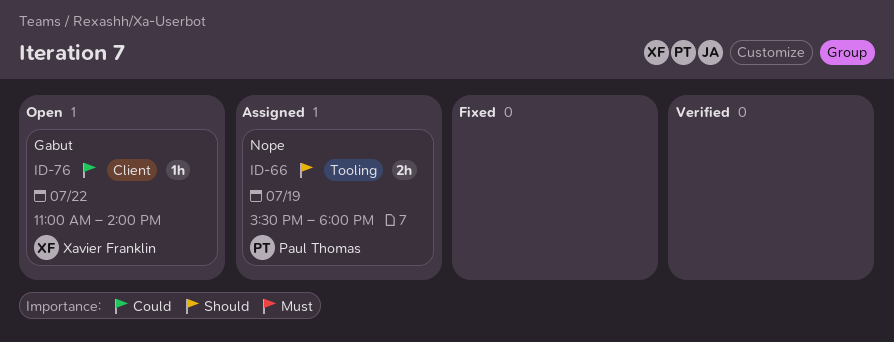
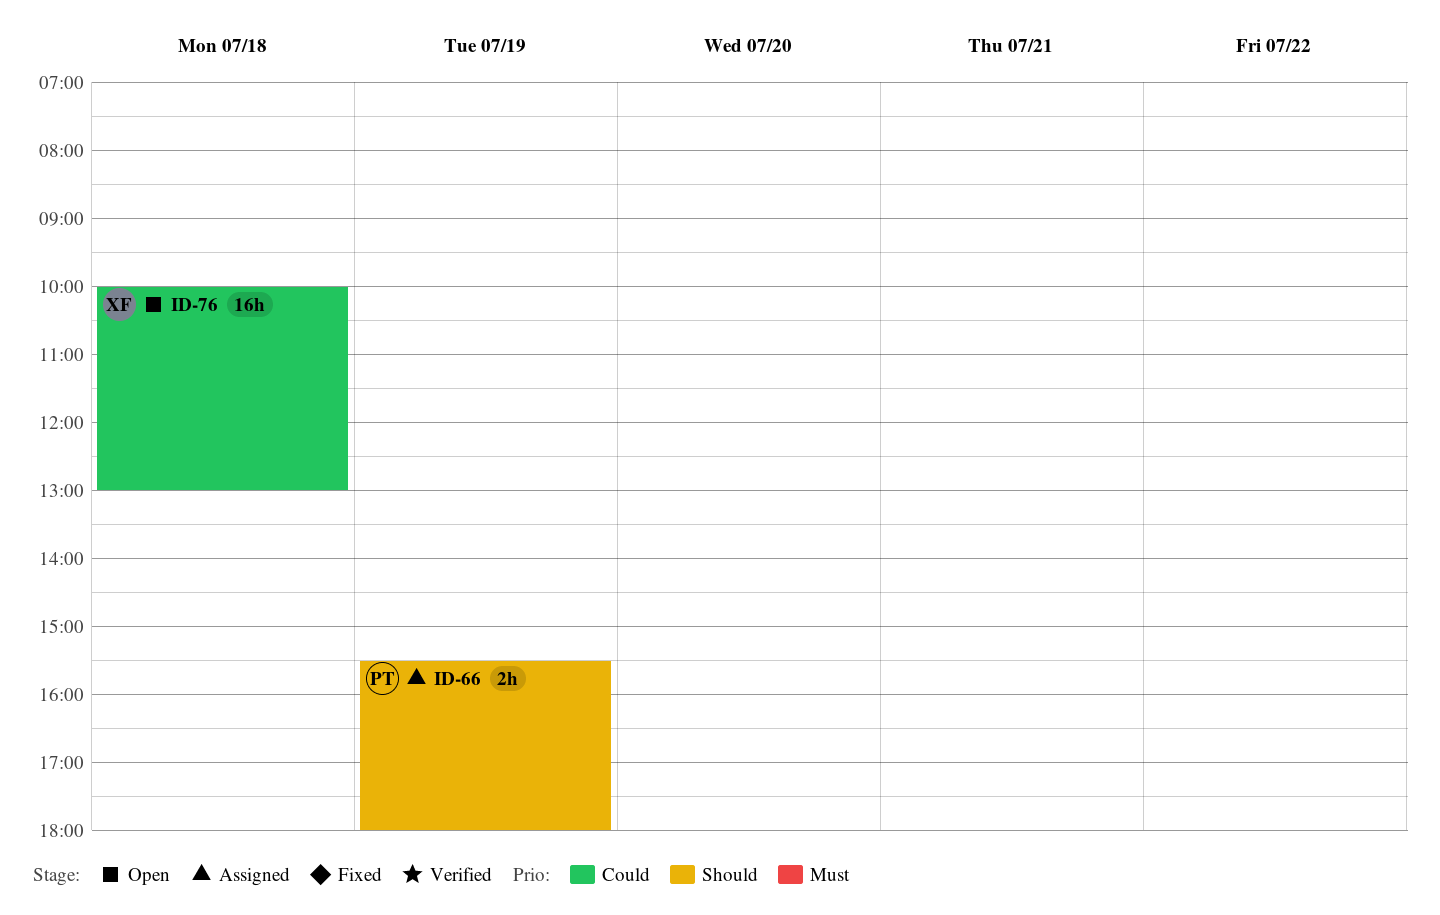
ID-76, estimate: 1h -> 16h
ID-76, day: Jul 22 -> Jul 18
ID-76, begins: 11:00 -> 10:00
ID-76, ends: 14:00 -> 13:00

